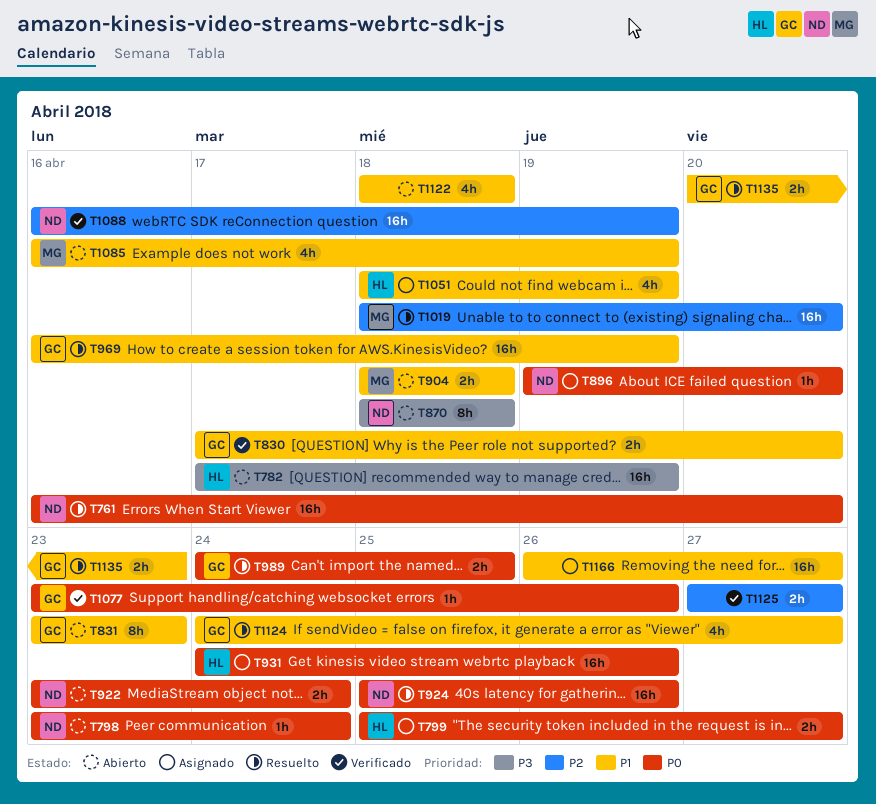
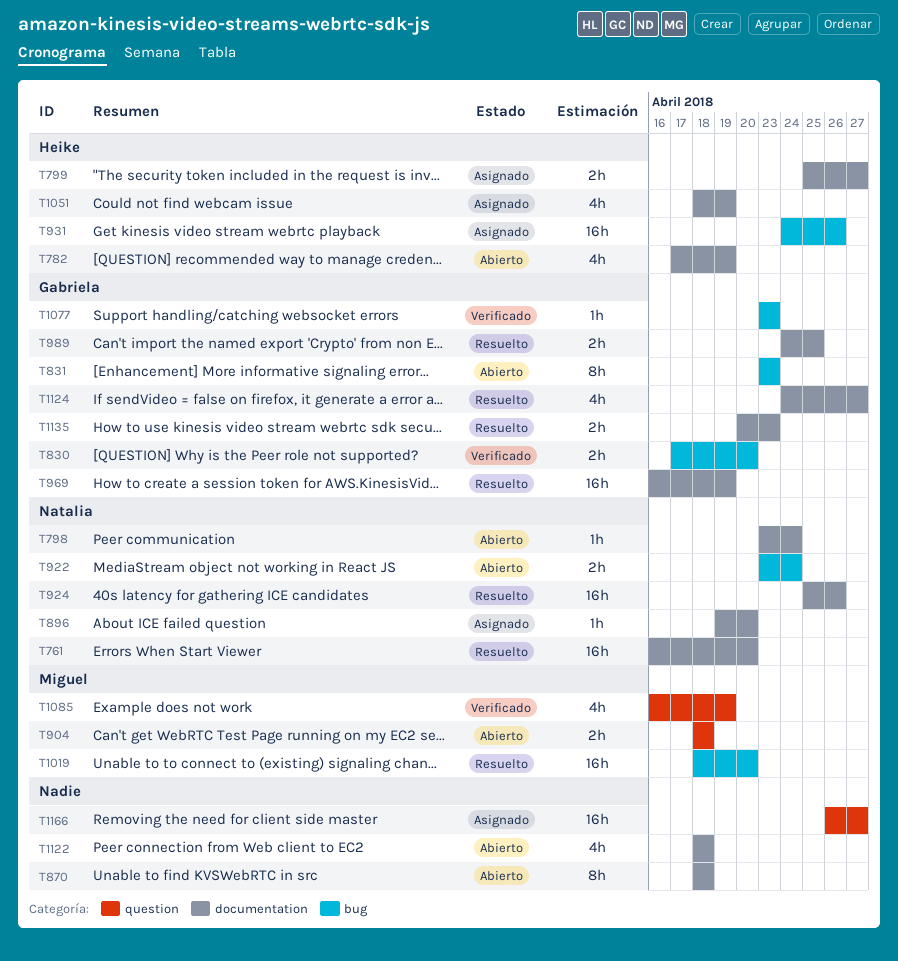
T782, estimate: 16h -> 4h
T870, owner: Natalia -> none
T1077, due: Apr 26 -> Apr 23
T1085, status: Abierto -> Verificado
T1088: present -> none
T1125: present -> none

